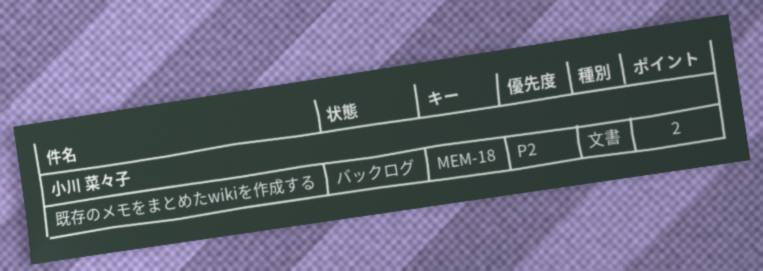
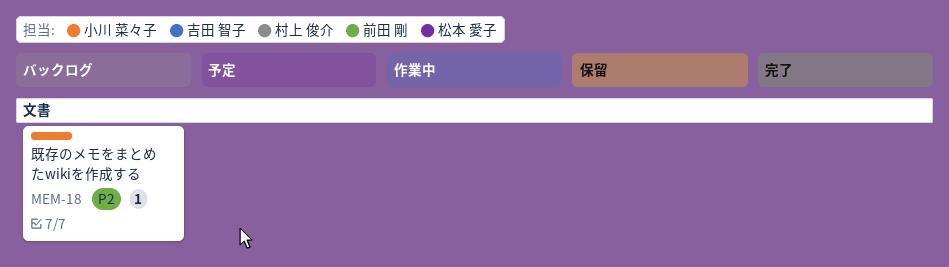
MEM-18, estimate: 2 -> 1

